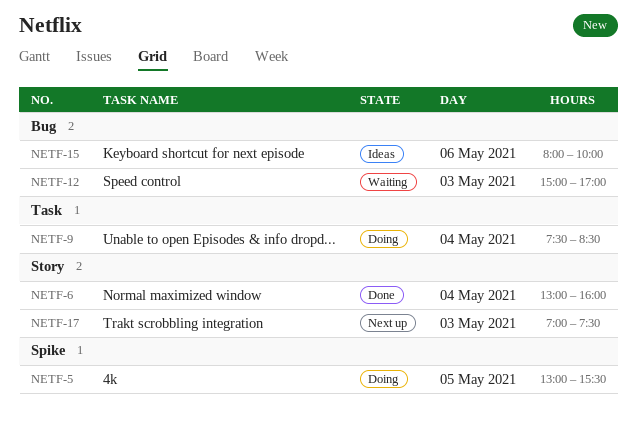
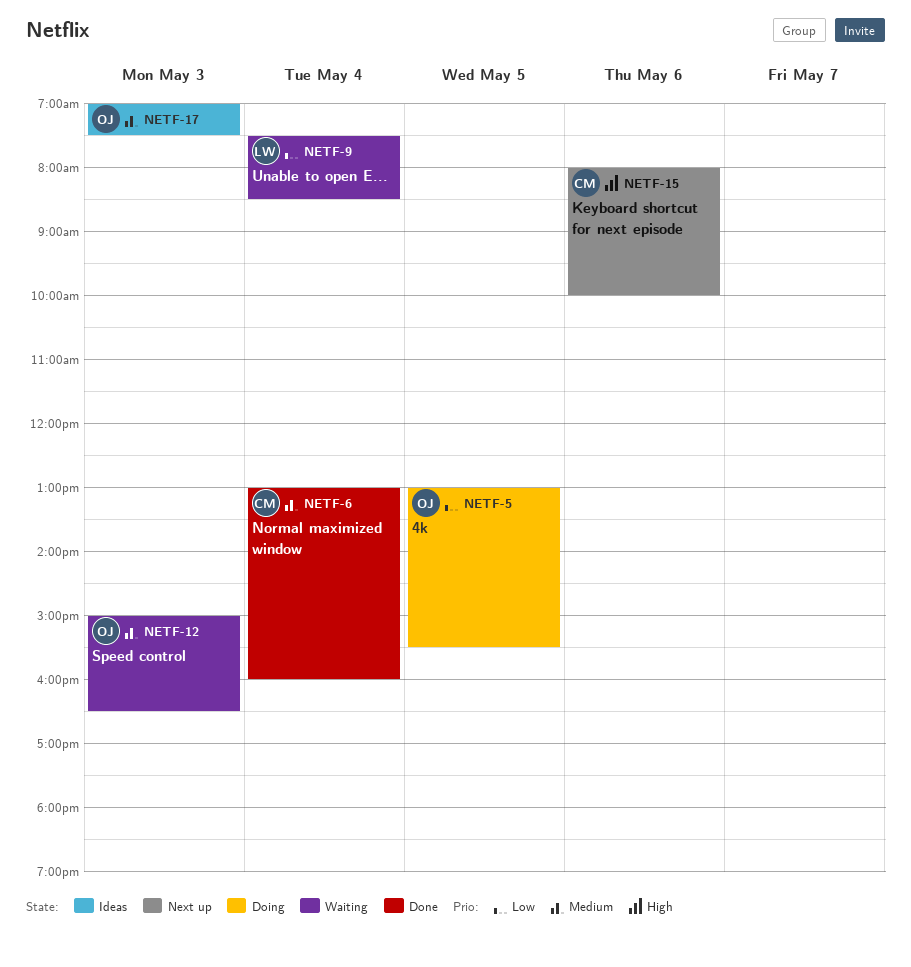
NETF-9, status: Doing -> Waiting
NETF-12, ends: 17:00 -> 16:30
NETF-15, status: Ideas -> Next up
NETF-17, status: Next up -> Ideas

